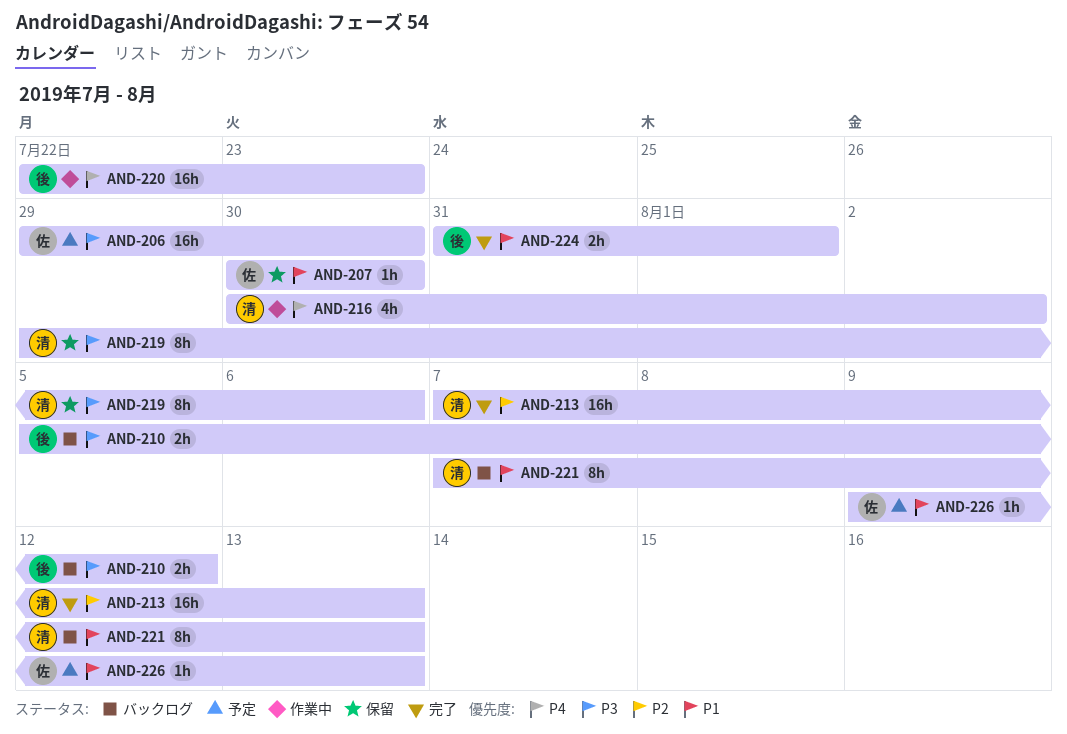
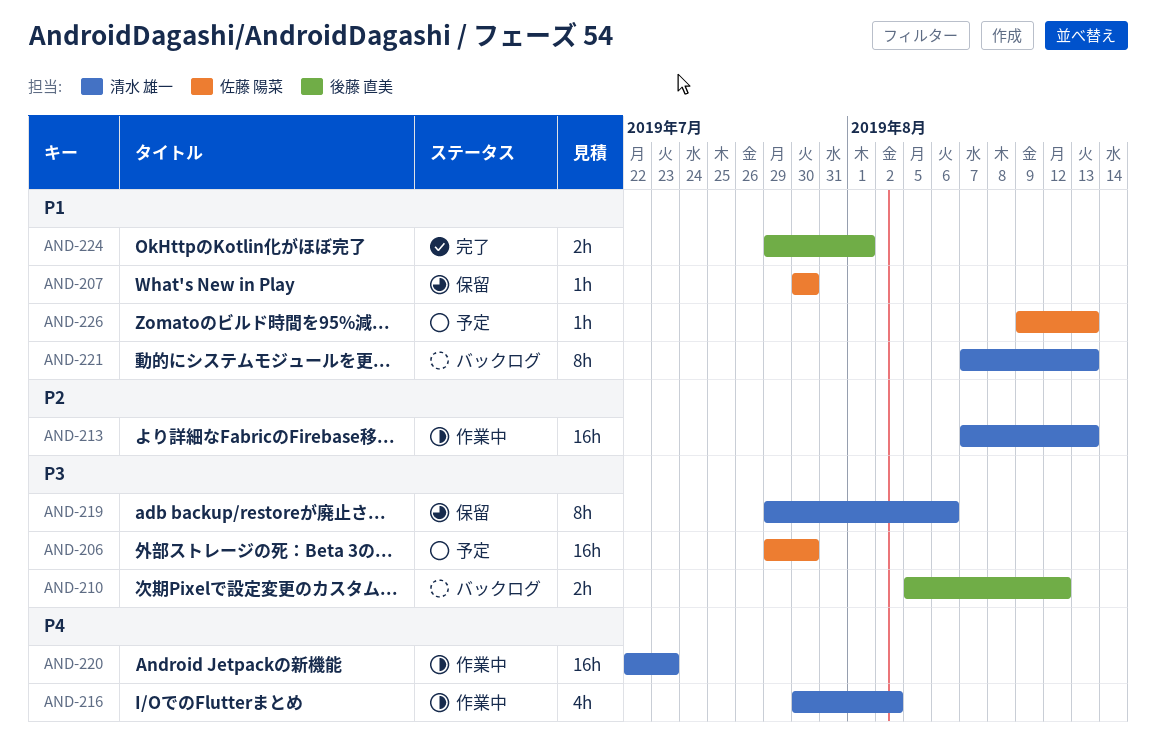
AND-213, status: 完了 -> 作業中
AND-220, owner: 後藤 直美 -> 清水 雄一
AND-224, start: Jul 31 -> Jul 29

